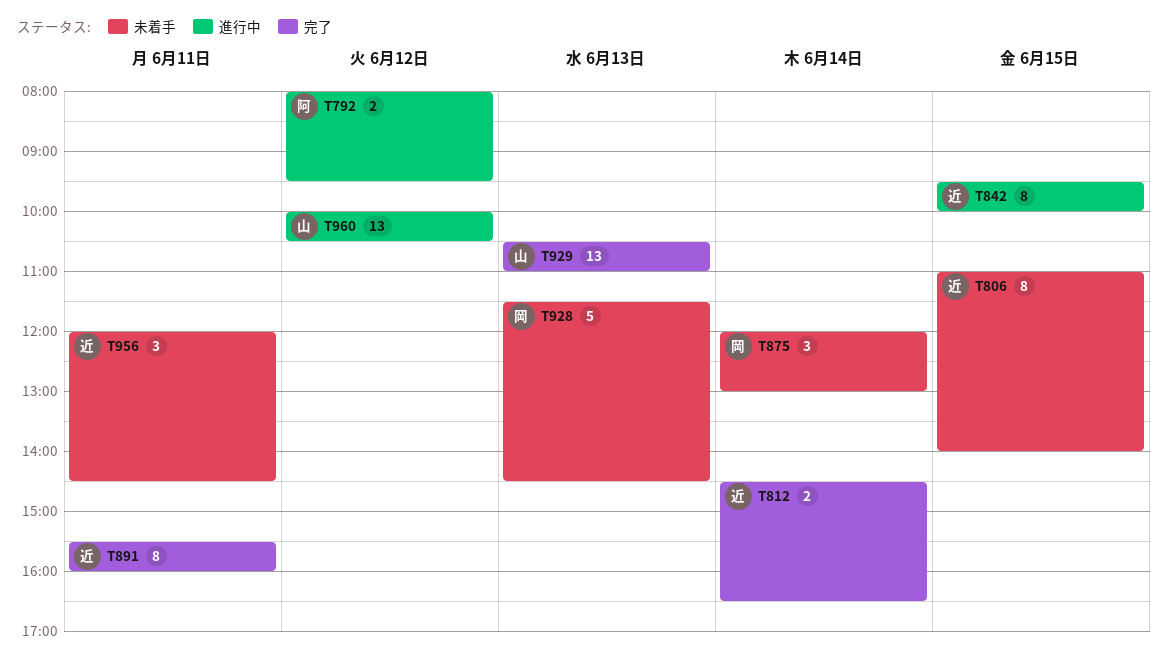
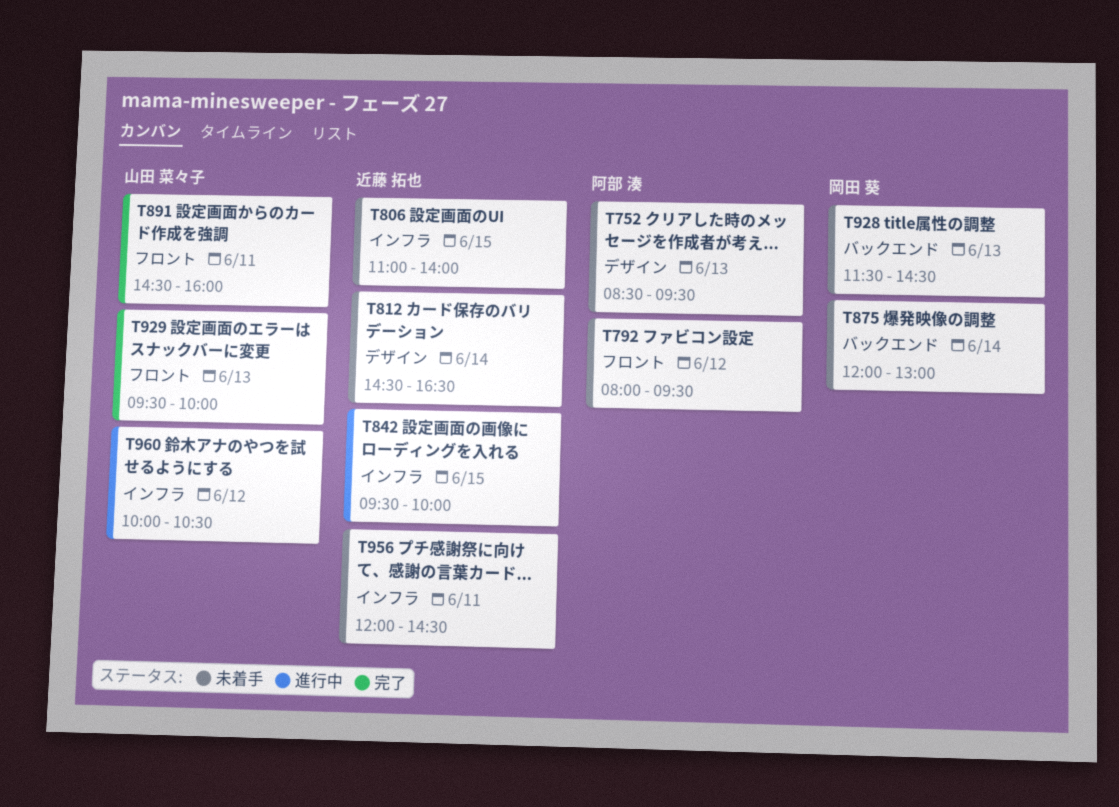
T752: none -> present
T792, status: 進行中 -> 未着手
T812, status: 完了 -> 未着手
T891, owner: 近藤 拓也 -> 山田 菜々子
T891, begins: 15:30 -> 14:30
T929, begins: 10:30 -> 09:30
T929, ends: 11:00 -> 10:00

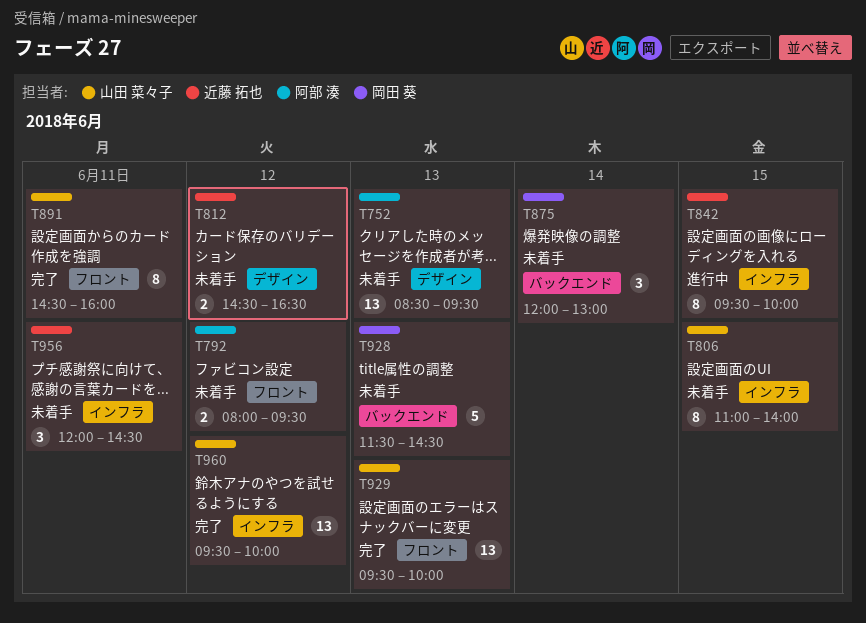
T806, owner: 近藤 拓也 -> 山田 菜々子
T812, day: Jun 14 -> Jun 12
T960, status: 進行中 -> 完了
T960, begins: 10:00 -> 09:30
T960, ends: 10:30 -> 10:00

